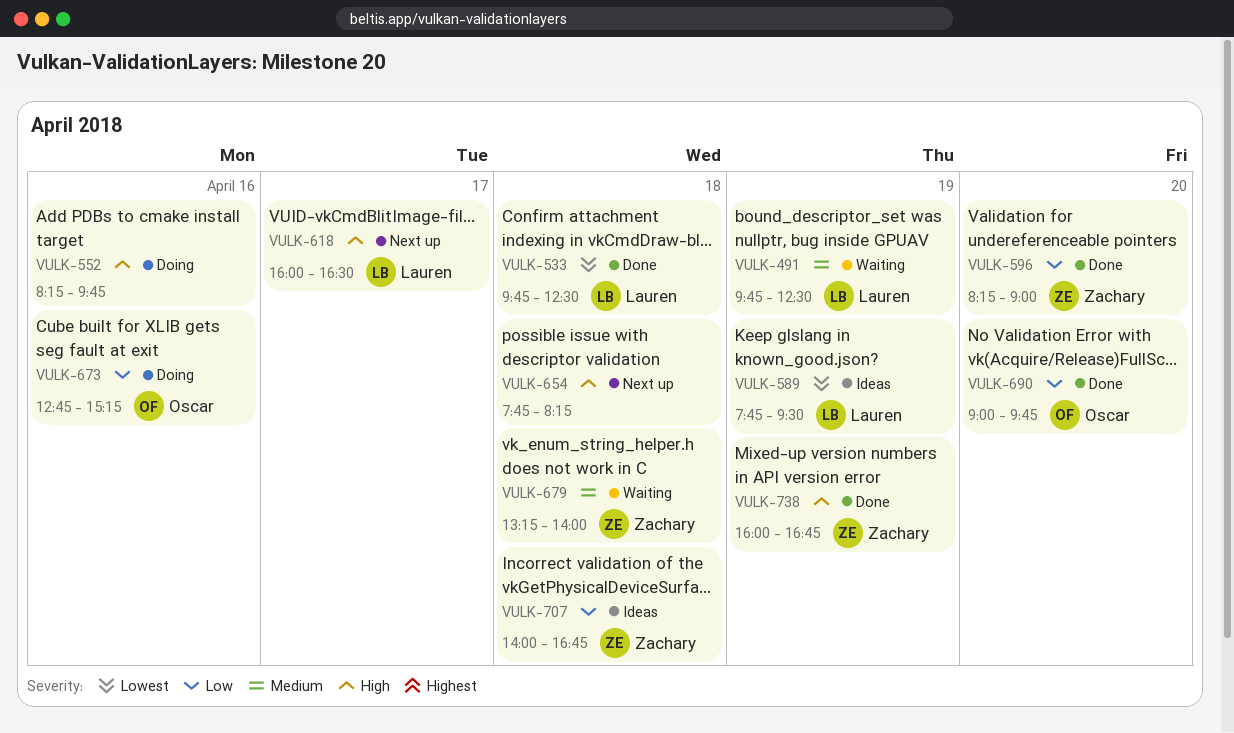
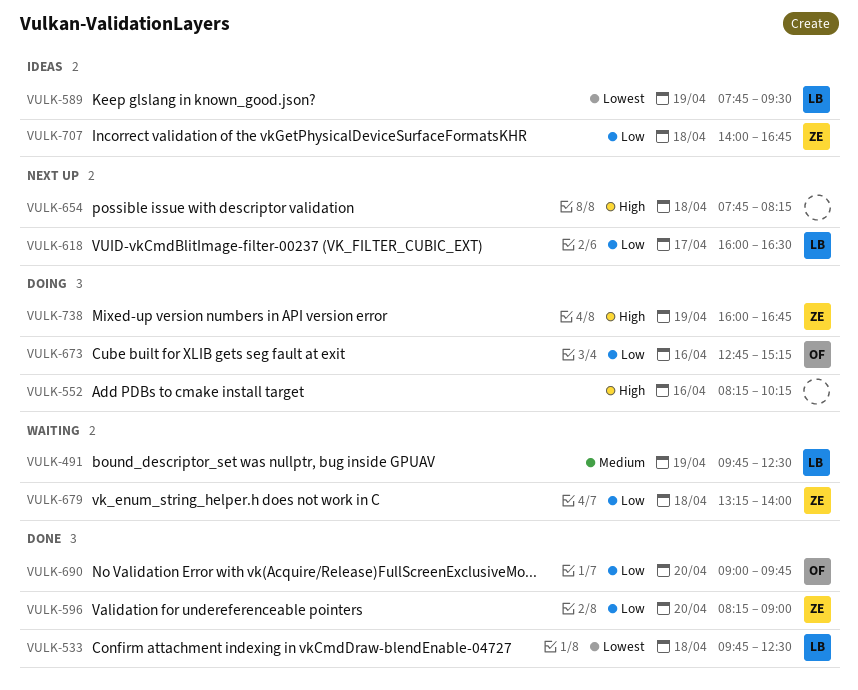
VULK-552, ends: 09:45 -> 10:15
VULK-618, priority: High -> Low
VULK-679, priority: Medium -> Low
VULK-738, status: Done -> Doing

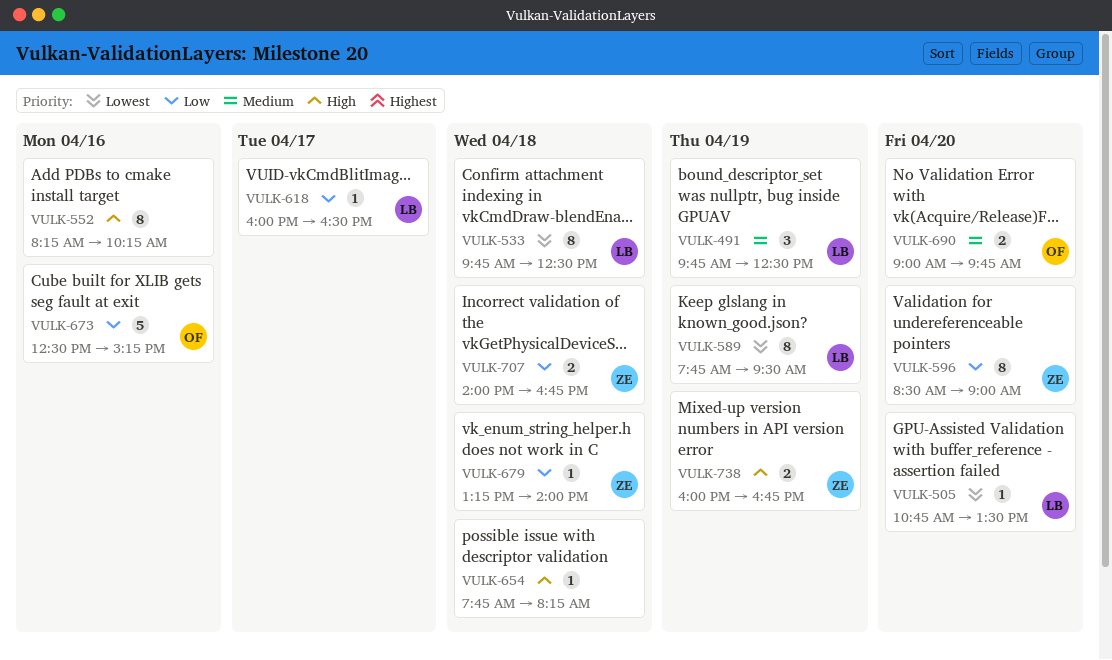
VULK-505: none -> present
VULK-596, begins: 08:15 -> 08:30
VULK-673, begins: 12:45 -> 12:30
VULK-690, priority: Low -> Medium

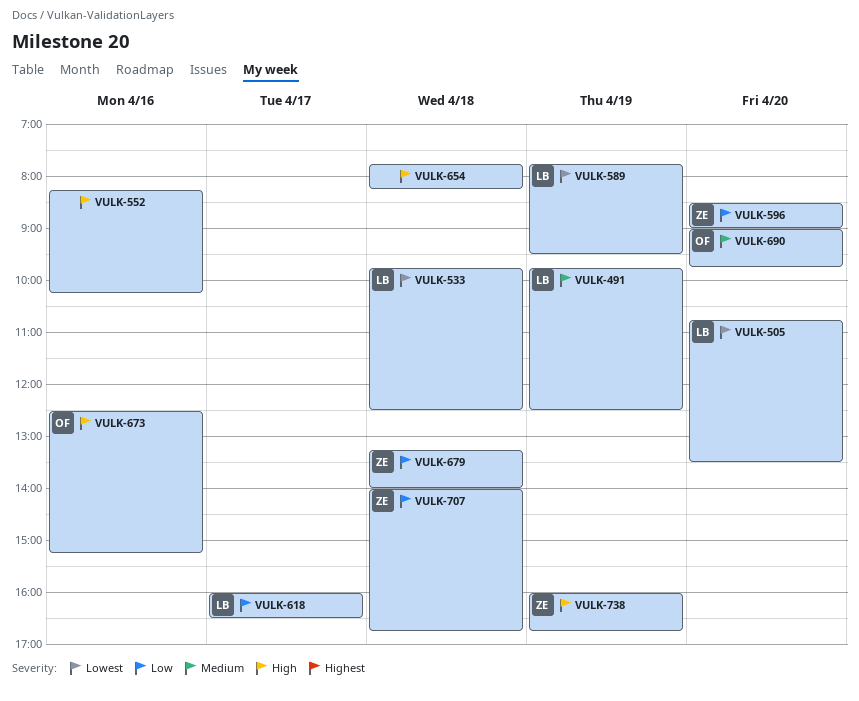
VULK-673, priority: Low -> High

